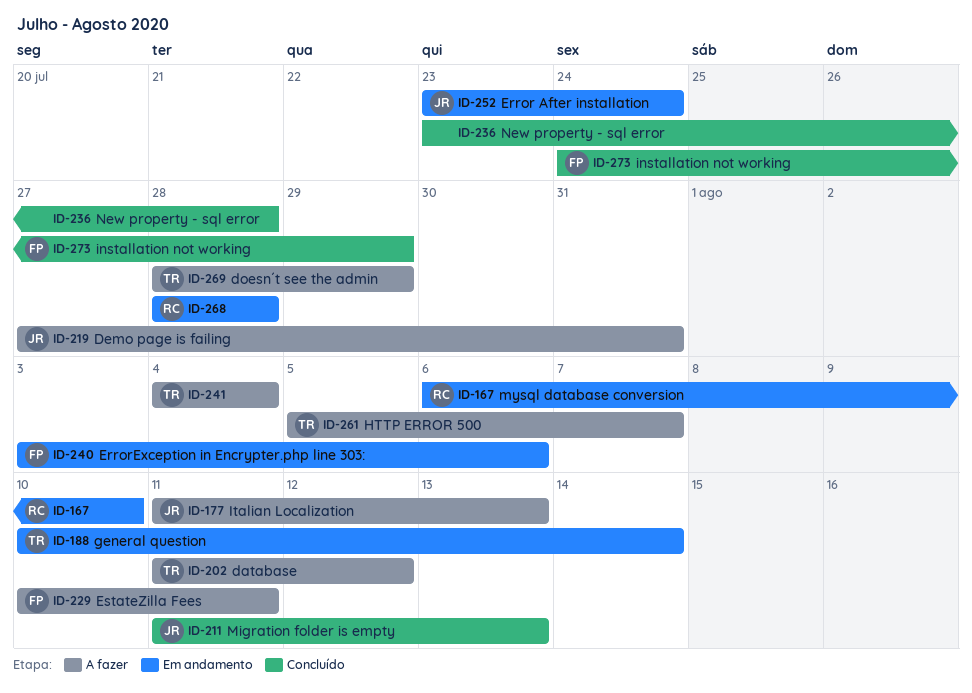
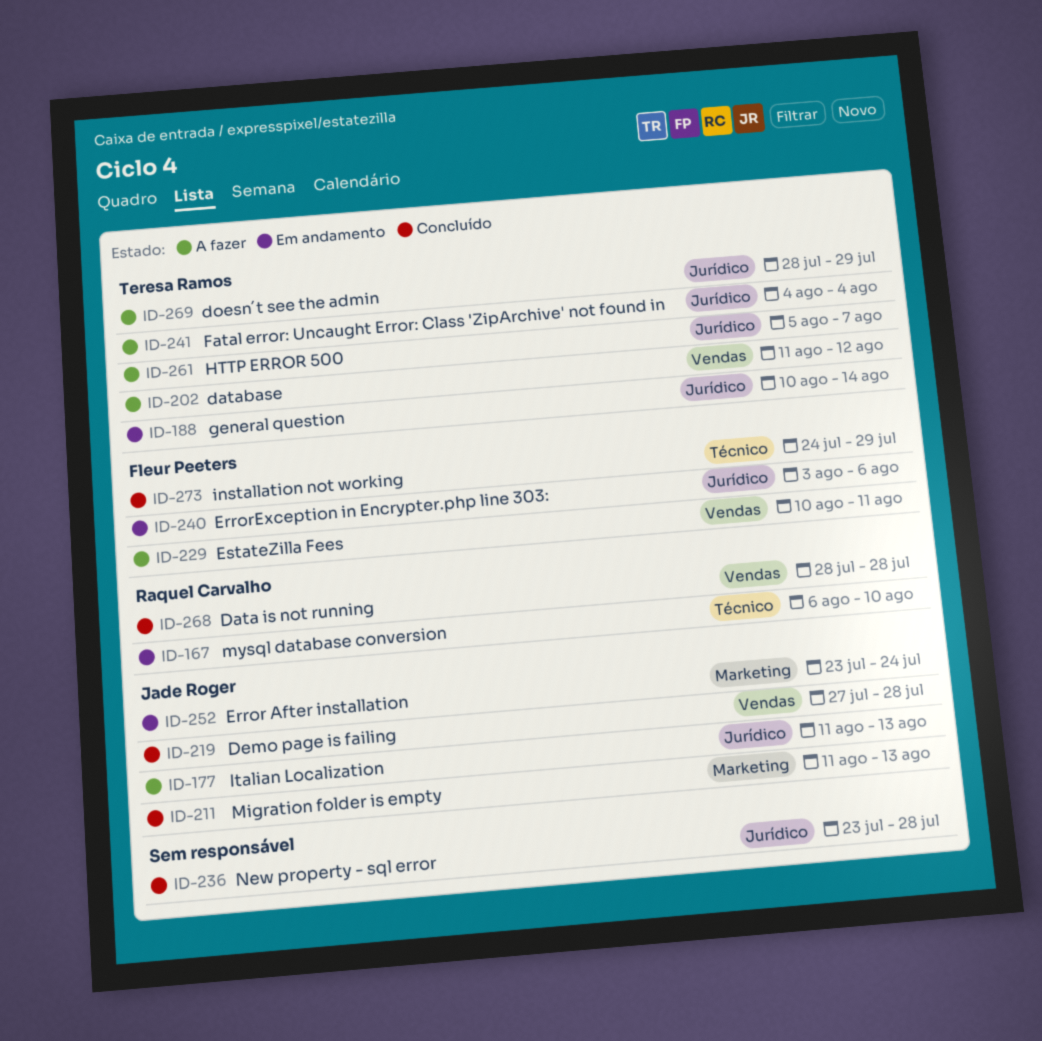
ID-219, status: A fazer -> Concluído
ID-219, due: Jul 31 -> Jul 28
ID-268, status: Em andamento -> Concluído

